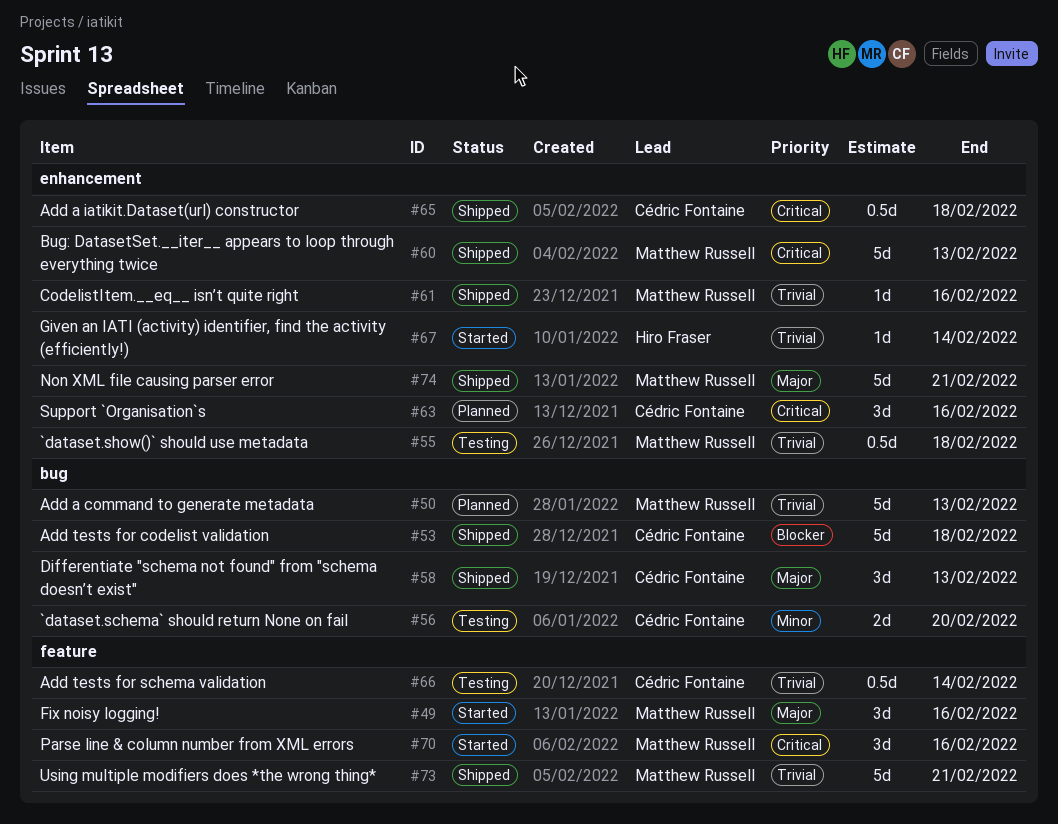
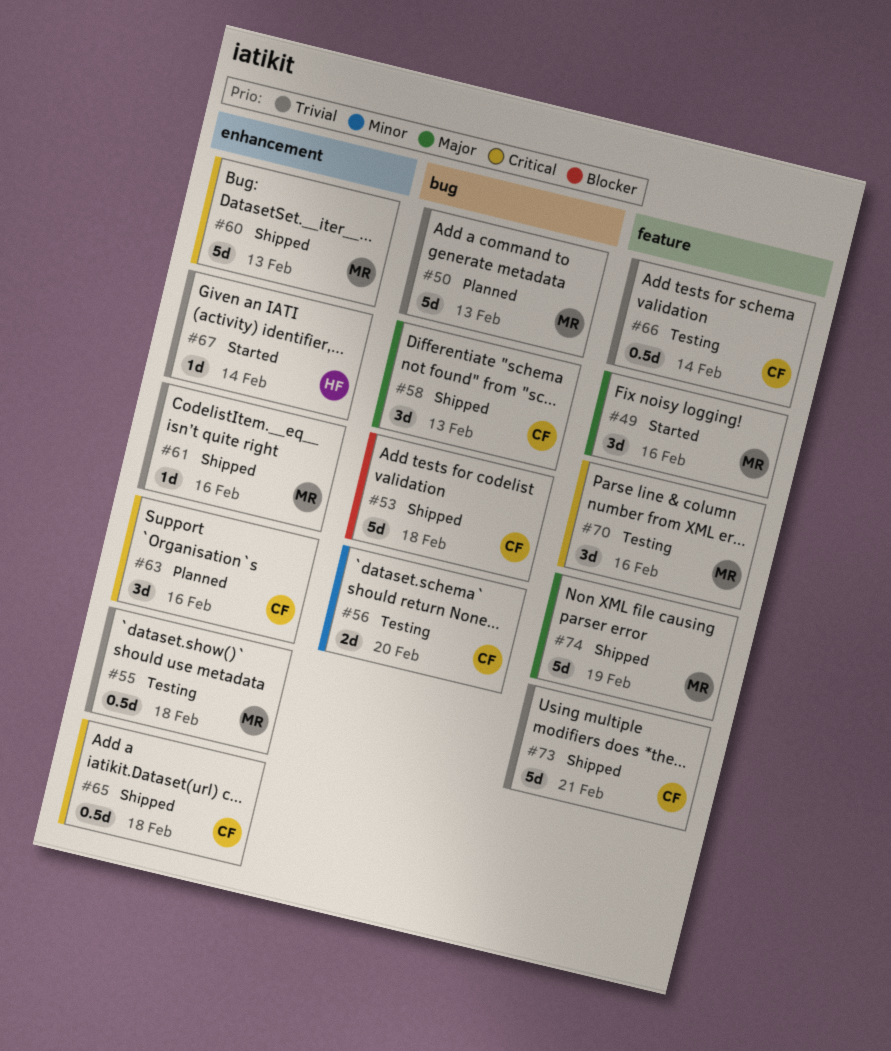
#70, status: Started -> Testing
#73, owner: Matthew Russell -> Cédric Fontaine
#74, label: enhancement -> feature
#74, due: Feb 21 -> Feb 19

